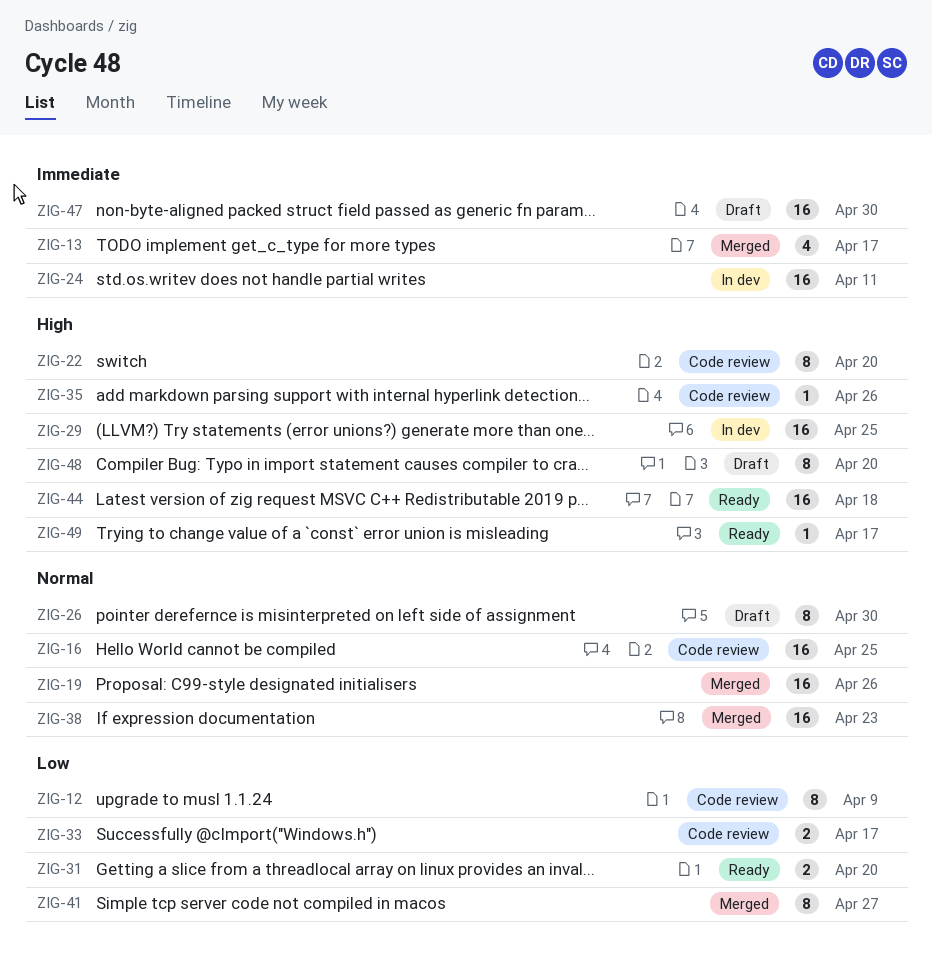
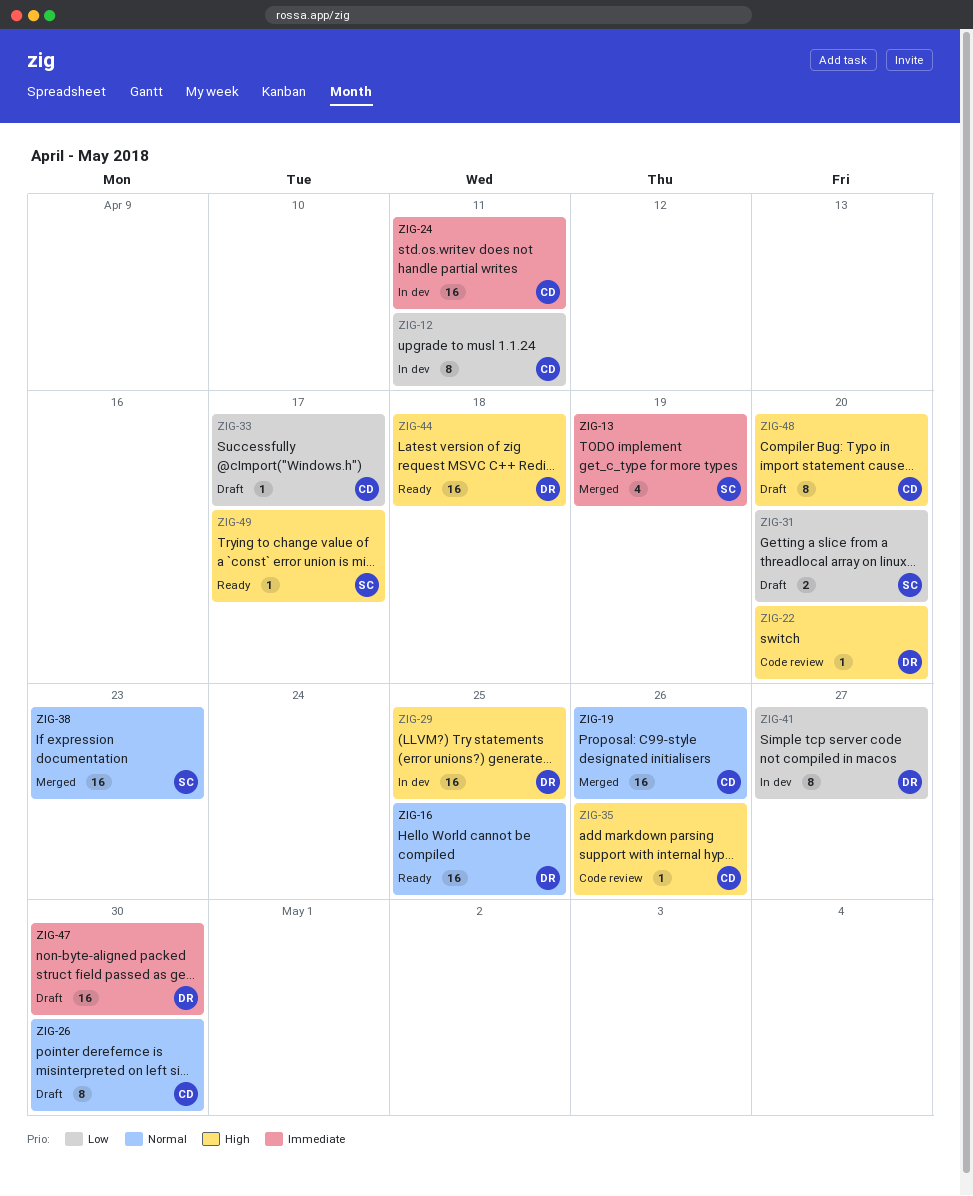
ZIG-12, status: Code review -> In dev
ZIG-12, due: Apr 9 -> Apr 11
ZIG-13, due: Apr 17 -> Apr 19
ZIG-16, status: Code review -> Ready
ZIG-22, estimate: 8 -> 1
ZIG-31, status: Ready -> Draft
ZIG-33, status: Code review -> Draft
ZIG-33, estimate: 2 -> 1
ZIG-41, status: Merged -> In dev

